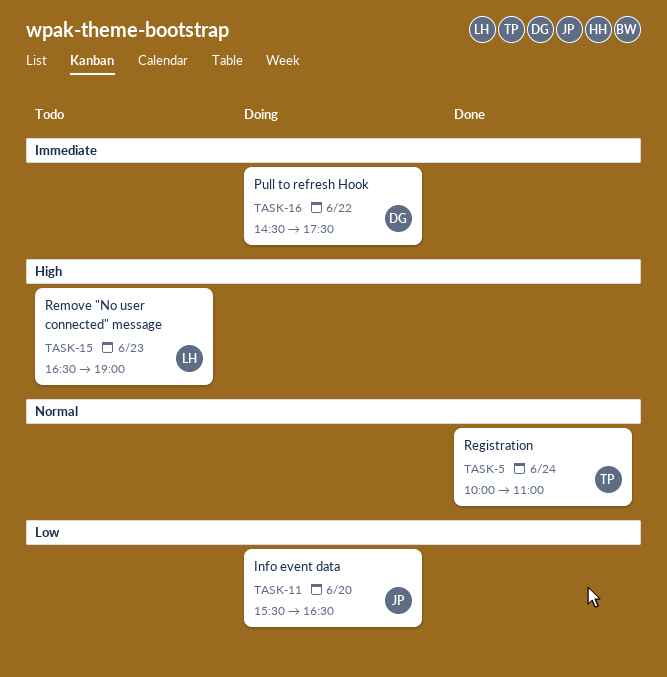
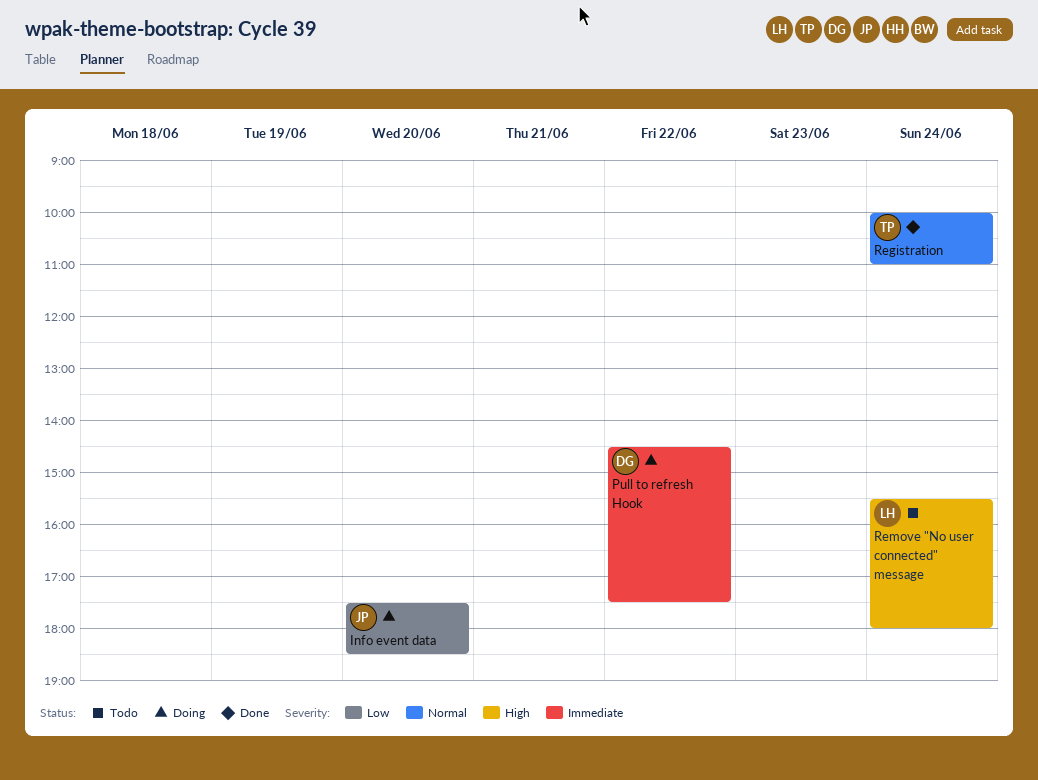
Info event data, begins: 15:30 -> 17:30
Info event data, ends: 16:30 -> 18:30
Remove "No user connected" message, day: Jun 23 -> Jun 24
Remove "No user connected" message, begins: 16:30 -> 15:30
Remove "No user connected" message, ends: 19:00 -> 18:00

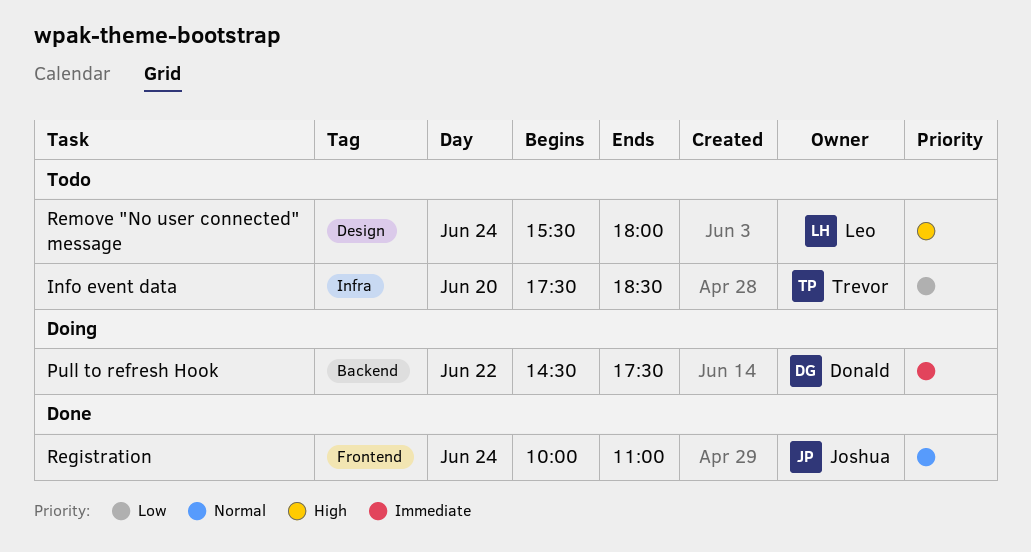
Info event data, status: Doing -> Todo
Info event data, owner: Joshua -> Trevor
Registration, owner: Trevor -> Joshua

